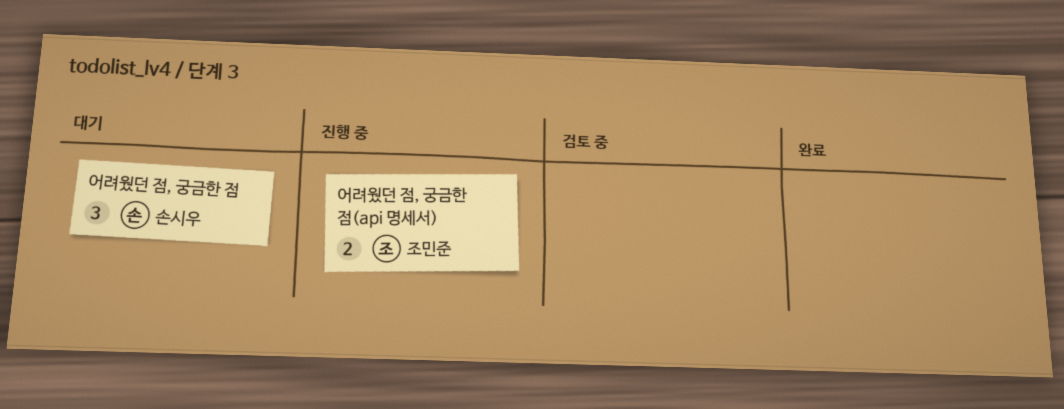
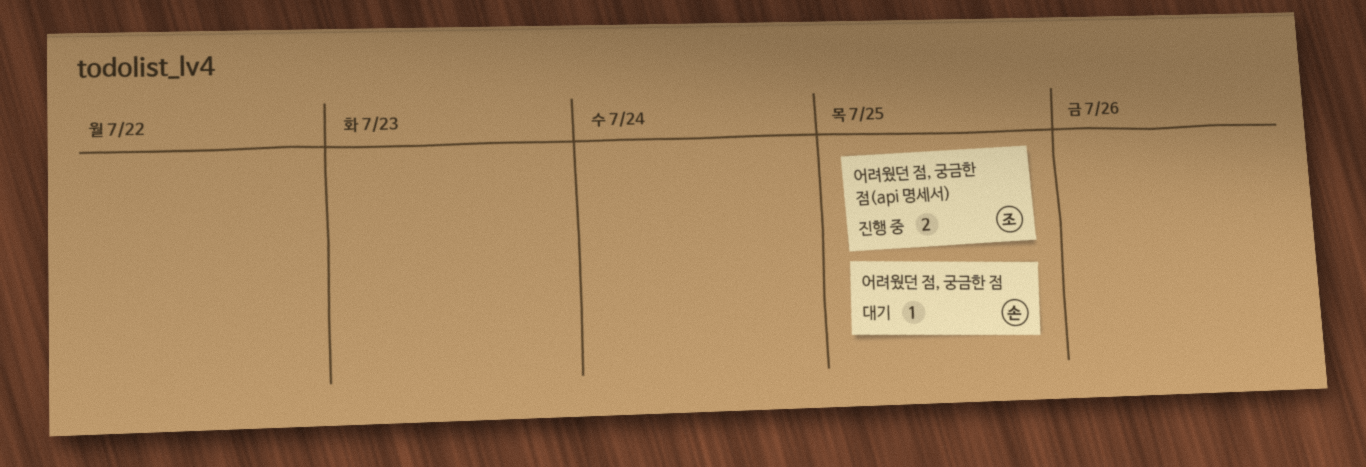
어려웠던 점, 궁금한 점, estimate: 3 -> 1

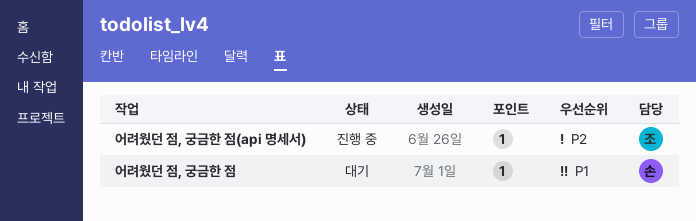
어려웠던 점, 궁금한 점(api 명세서), estimate: 2 -> 1

